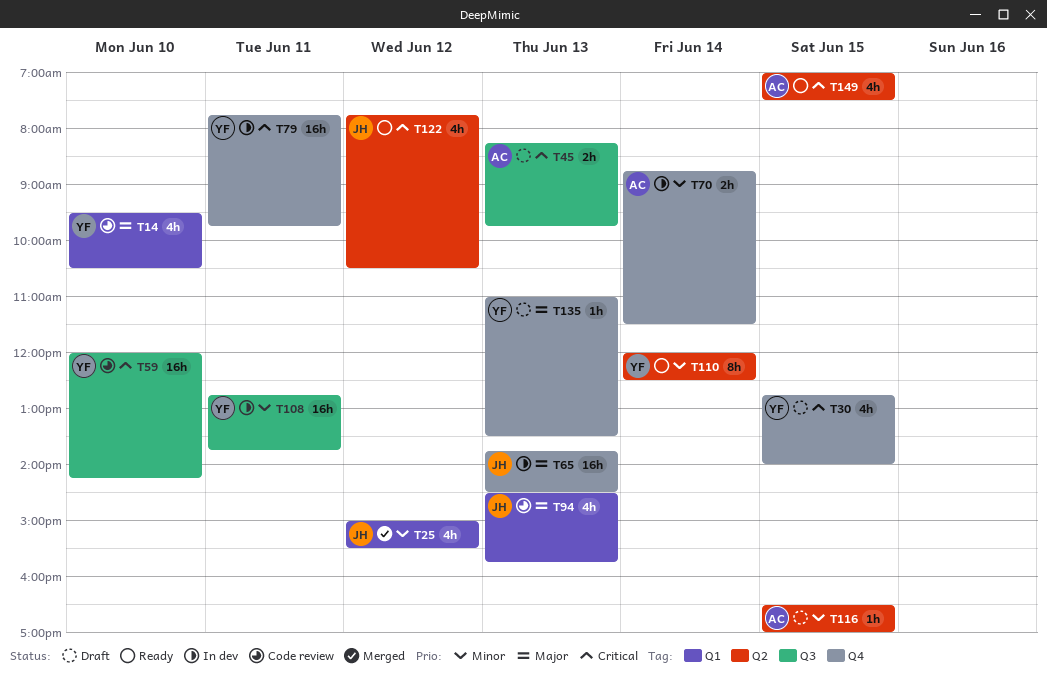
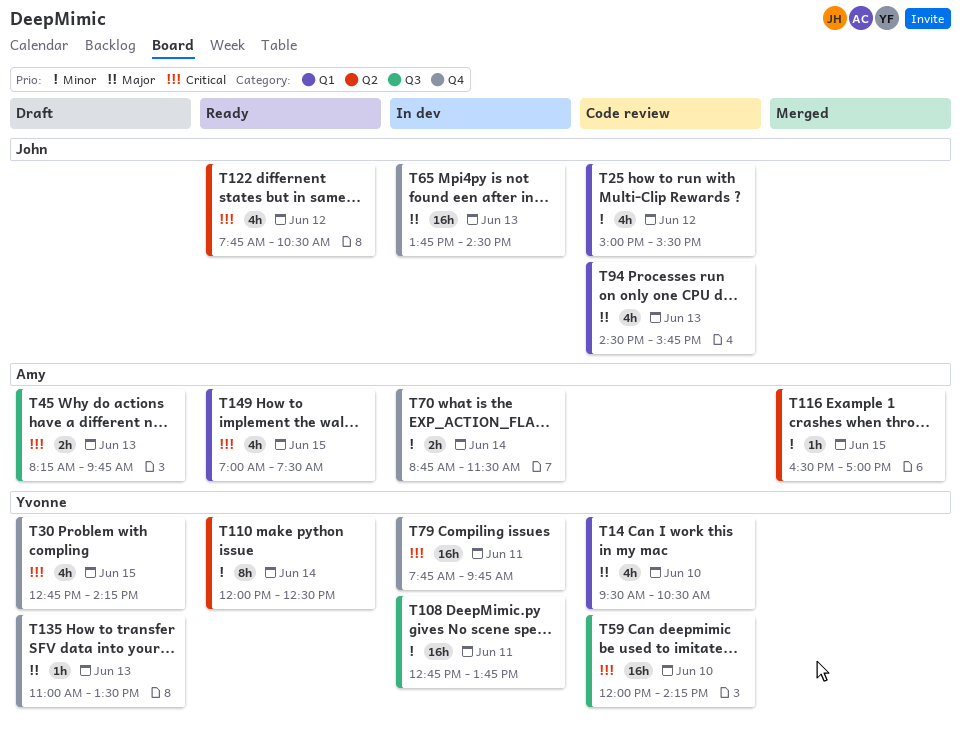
T25, status: Merged -> Code review
T30, ends: 14:00 -> 14:15
T116, status: Draft -> Merged
T149, label: Q2 -> Q1

